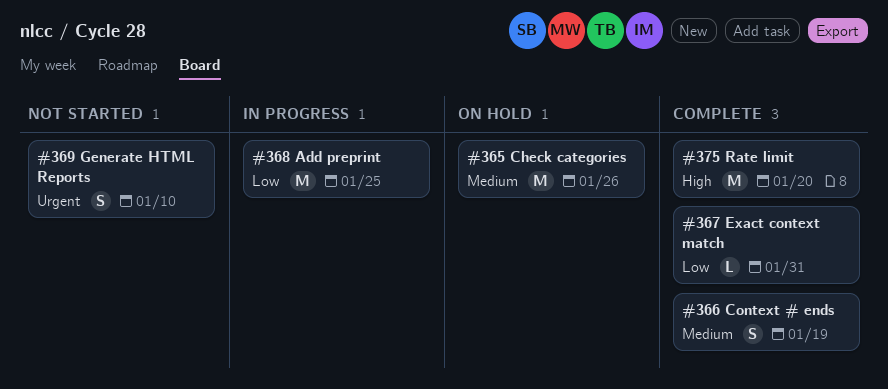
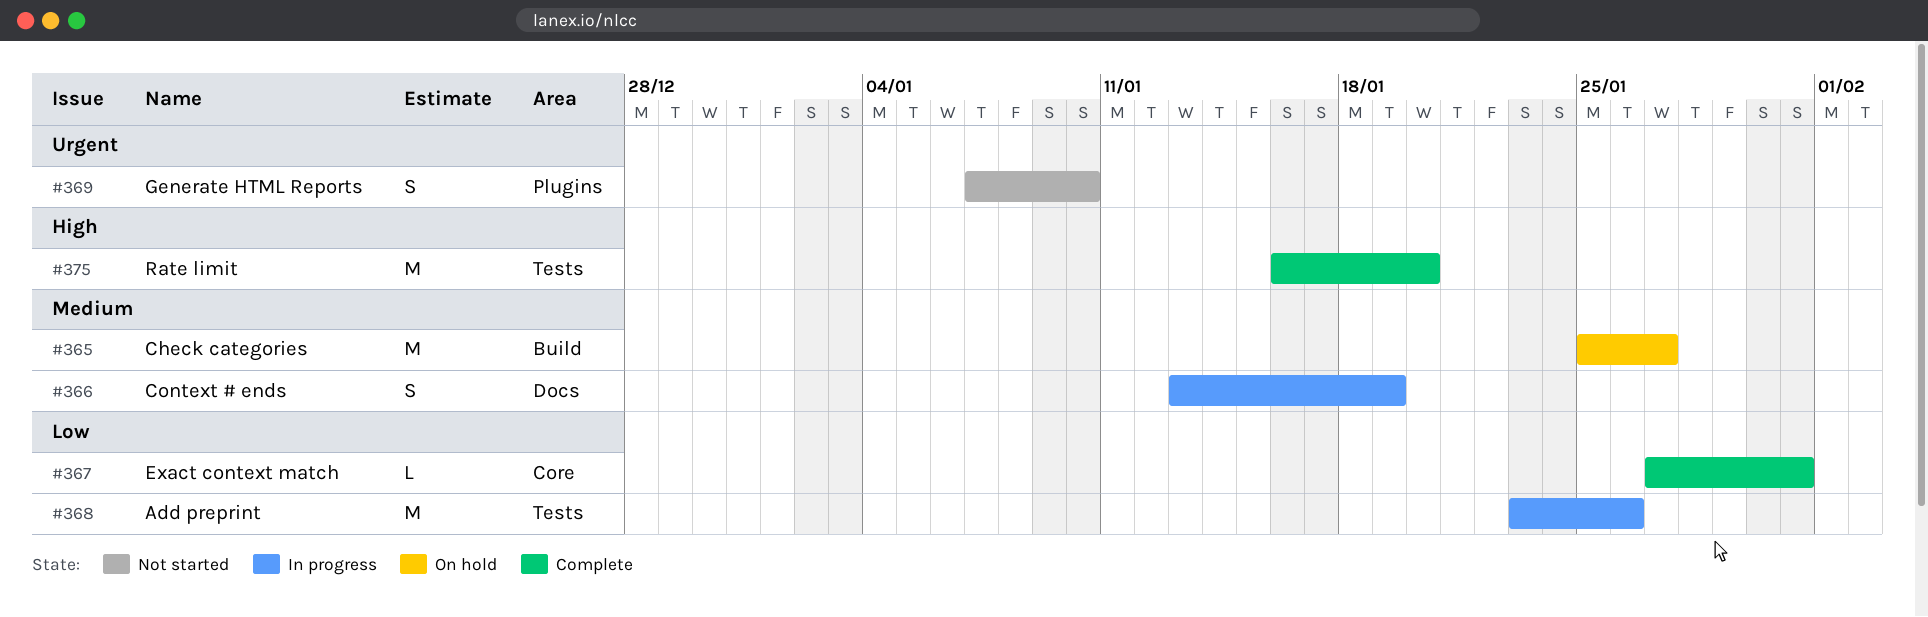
#365, due: Jan 26 -> Jan 27
#366, status: Complete -> In progress
#368, due: Jan 25 -> Jan 26

